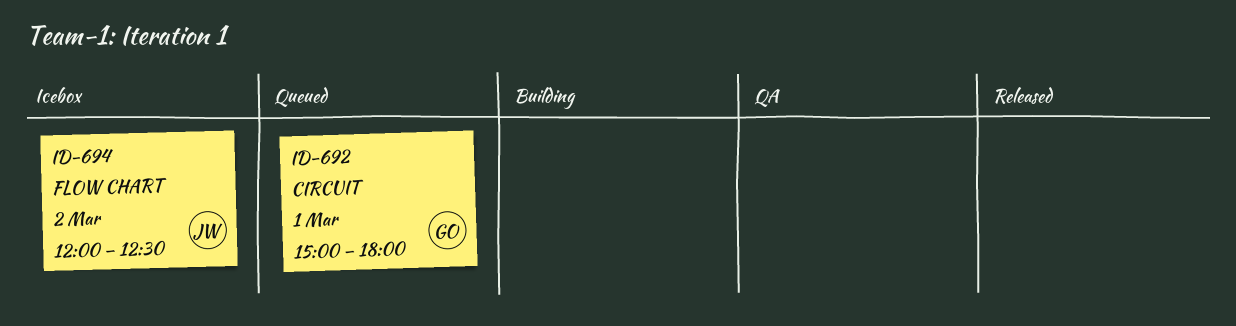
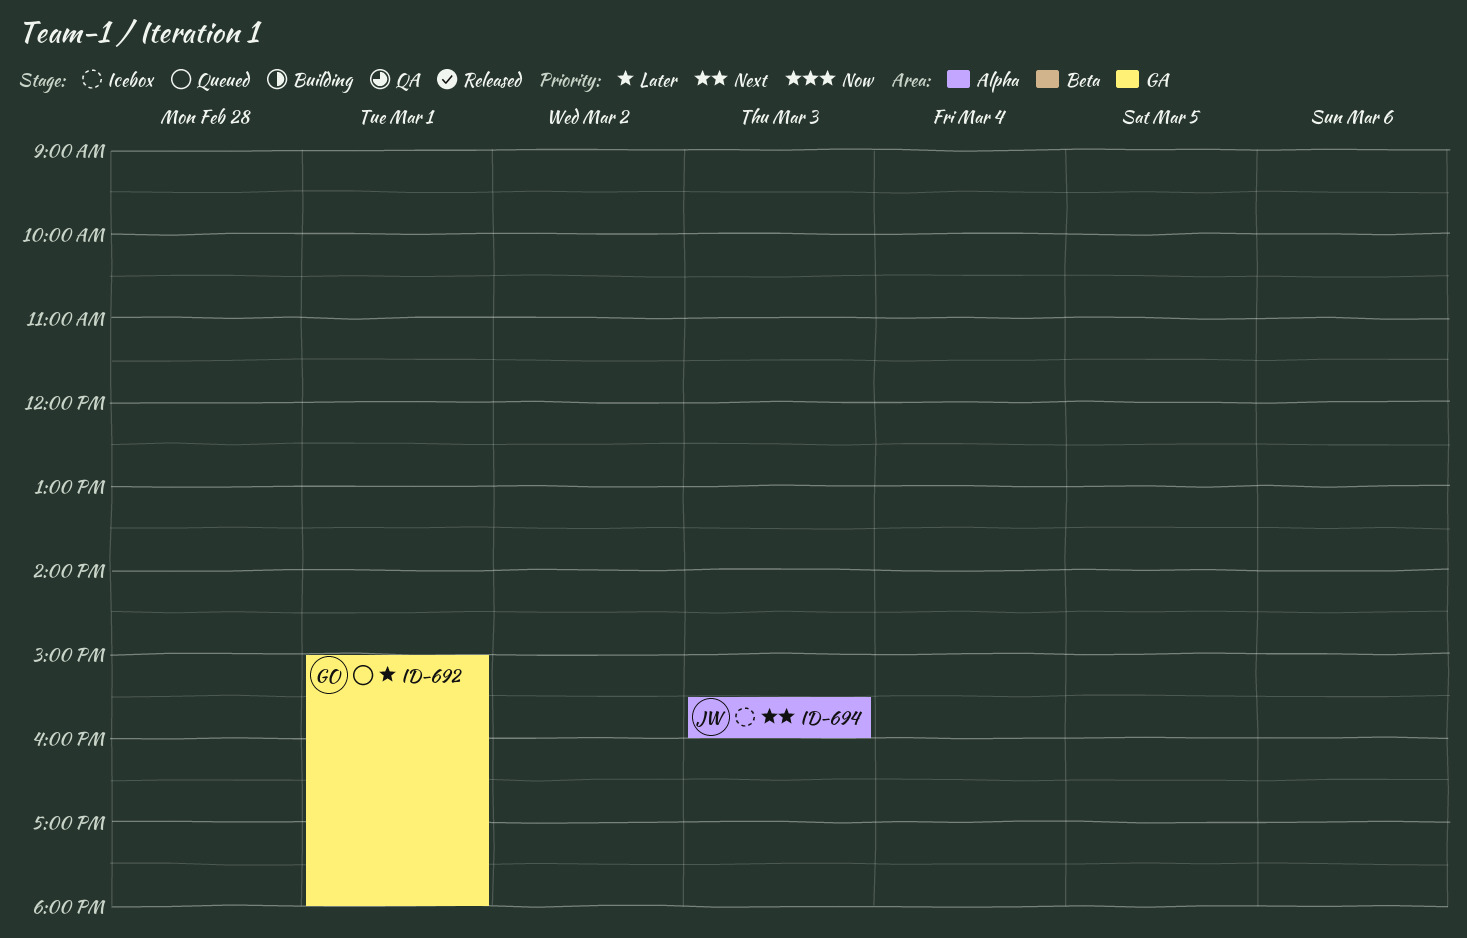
ID-694, day: Mar 2 -> Mar 3
ID-694, begins: 12:00 -> 15:30
ID-694, ends: 12:30 -> 16:00

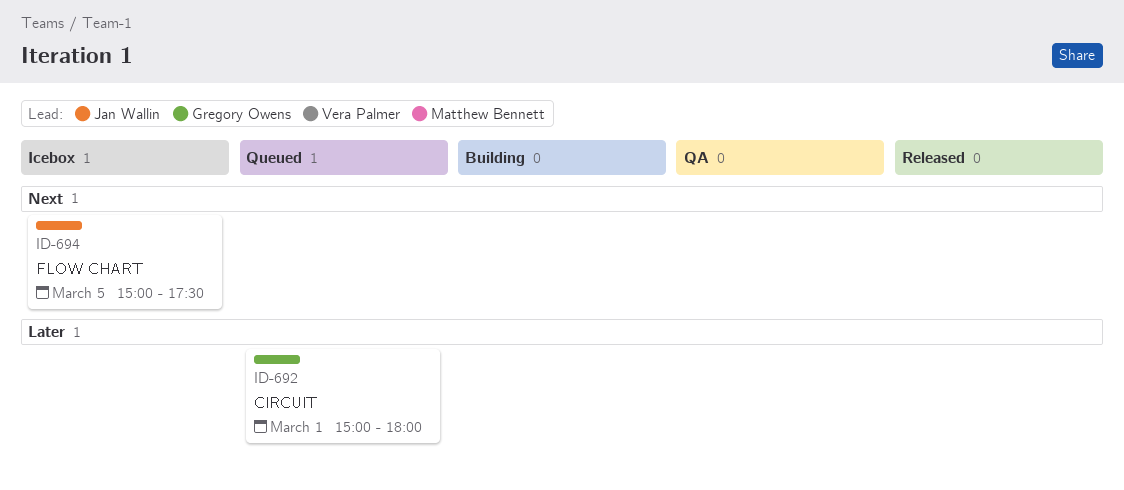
ID-694, day: Mar 3 -> Mar 5
ID-694, begins: 15:30 -> 15:00
ID-694, ends: 16:00 -> 17:30

